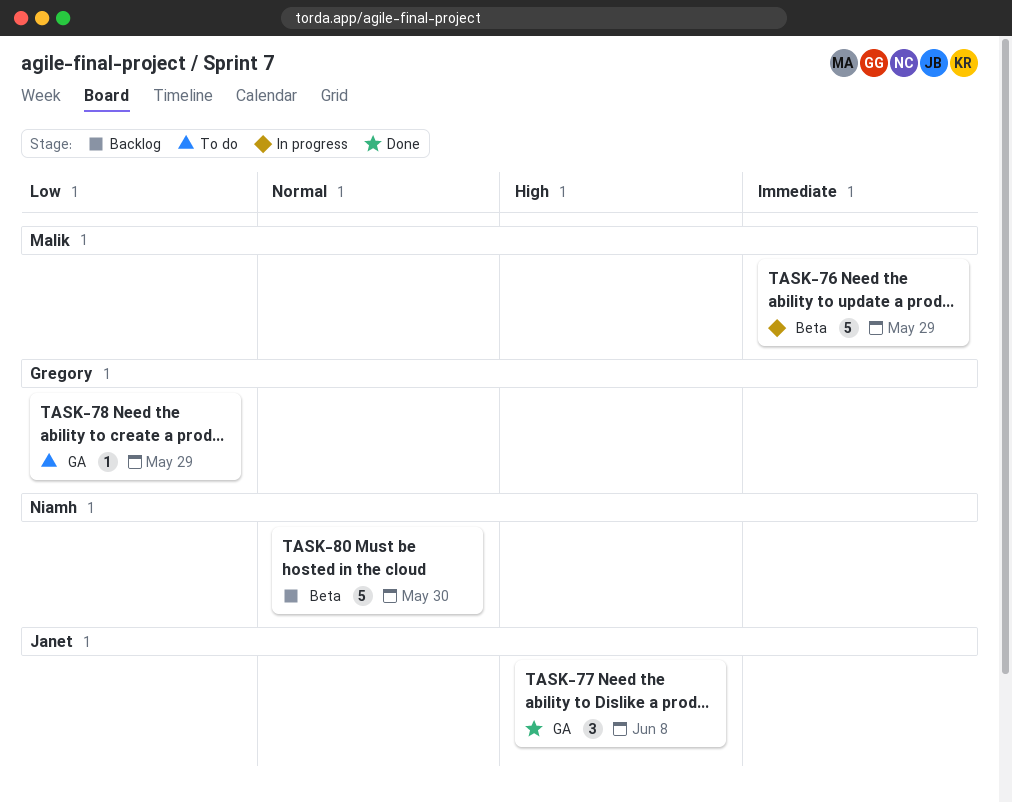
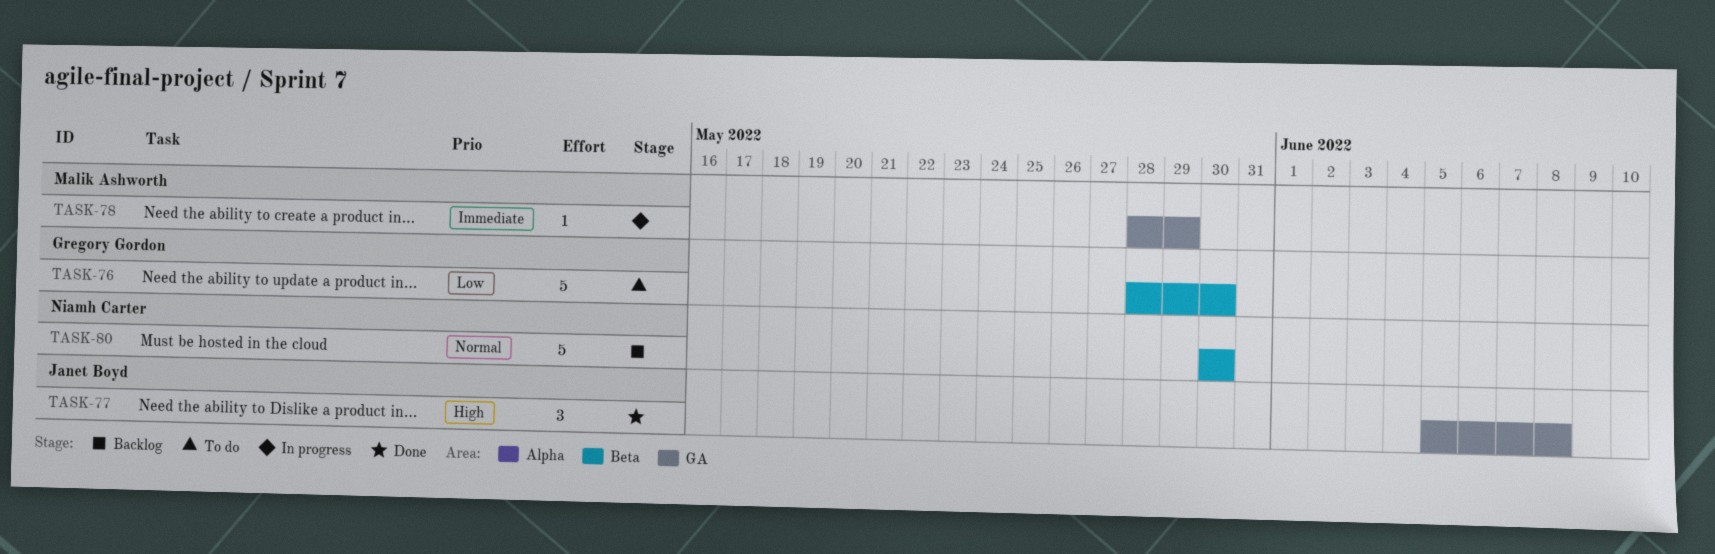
TASK-76, status: In progress -> To do
TASK-76, owner: Malik Ashworth -> Gregory Gordon
TASK-76, priority: Immediate -> Low
TASK-76, due: May 29 -> May 30
TASK-78, status: To do -> In progress
TASK-78, owner: Gregory Gordon -> Malik Ashworth
TASK-78, priority: Low -> Immediate

